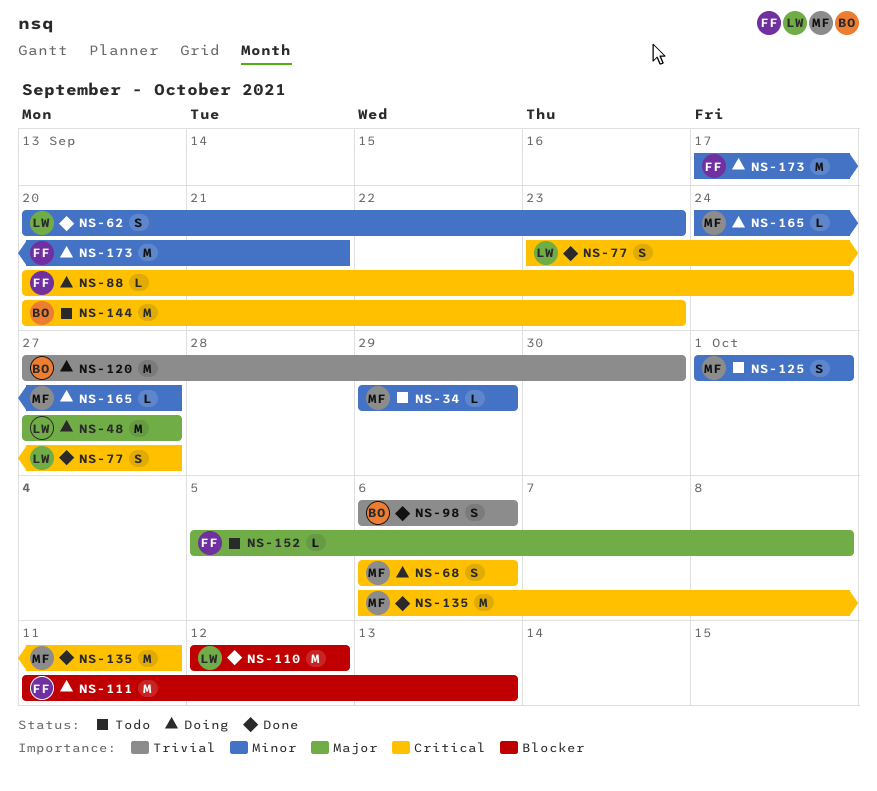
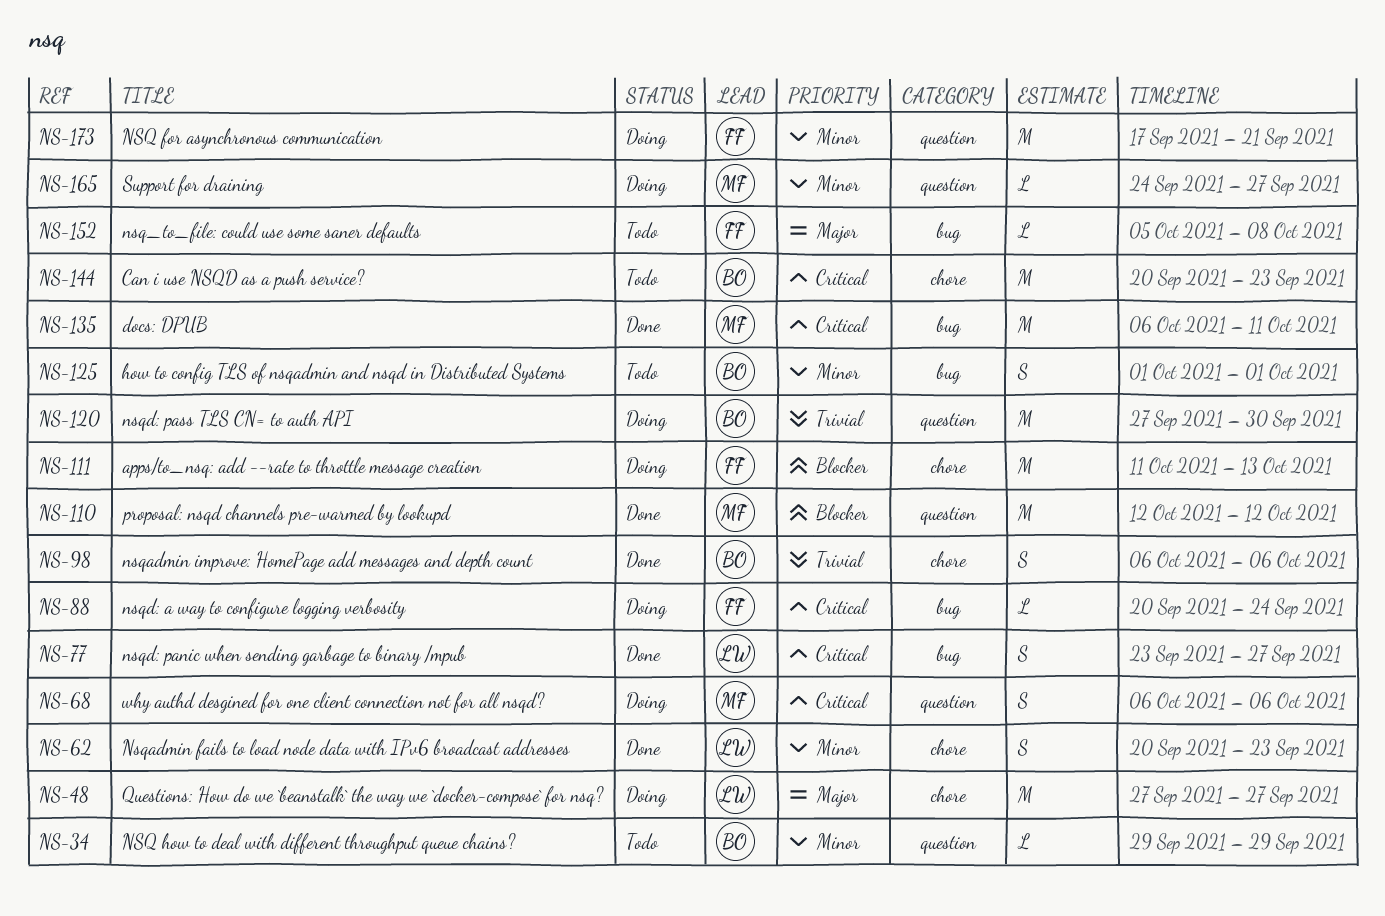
NS-34, owner: MF -> BO
NS-110, owner: LW -> MF
NS-125, owner: MF -> BO

